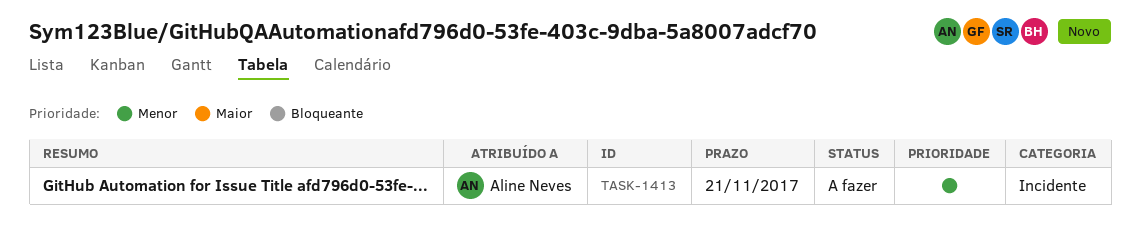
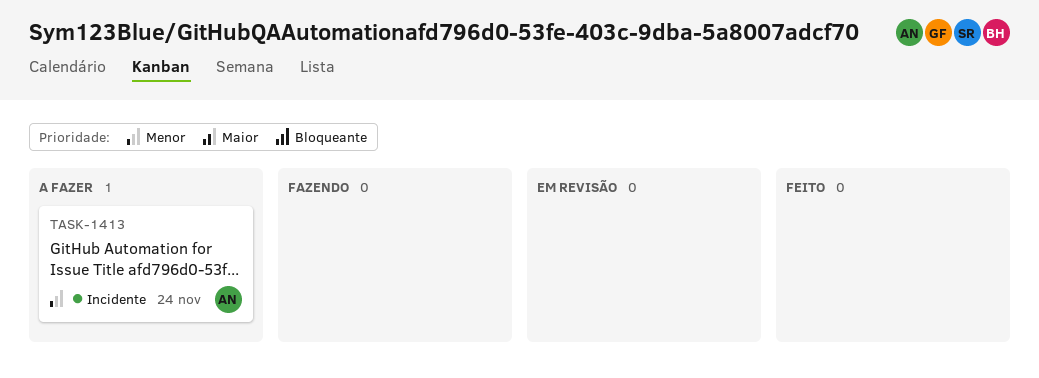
TASK-1413, due: Nov 21 -> Nov 24

